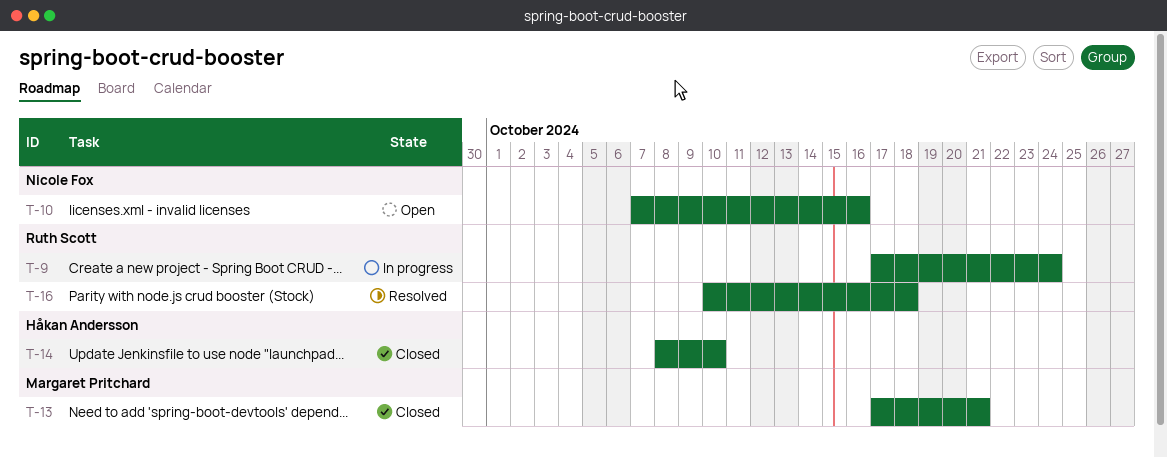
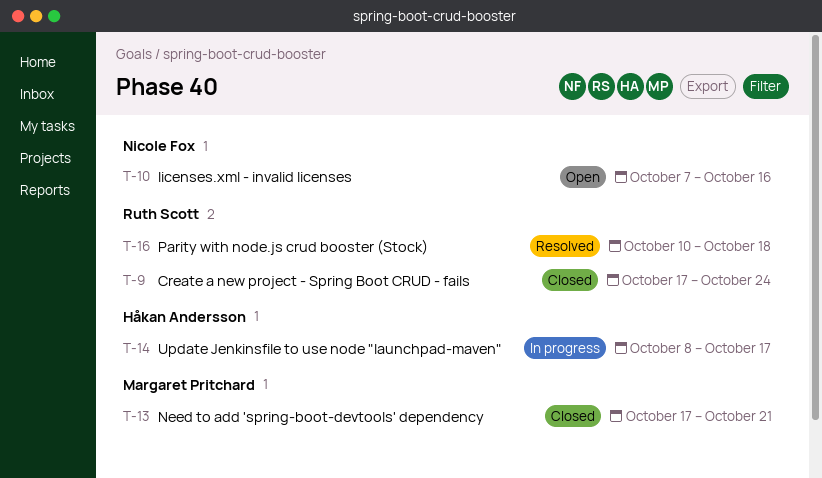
T-9, status: In progress -> Closed
T-14, status: Closed -> In progress
T-14, due: Oct 10 -> Oct 17

